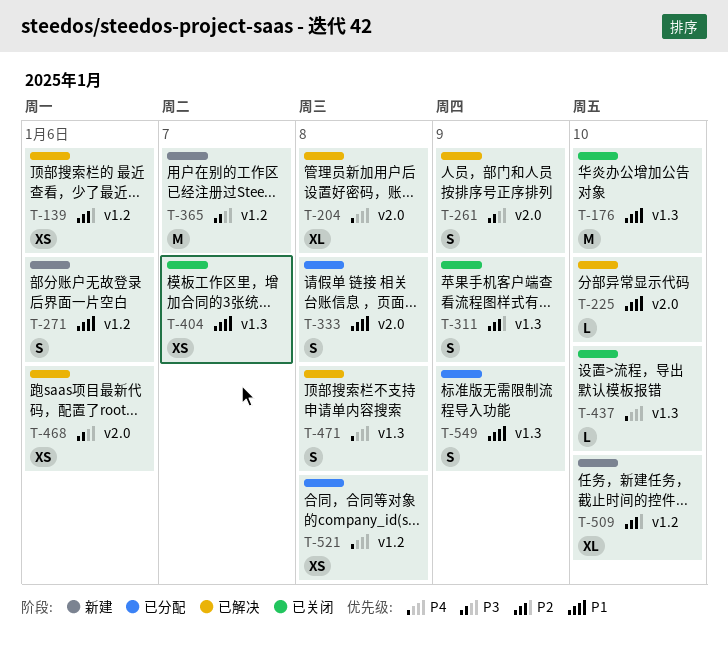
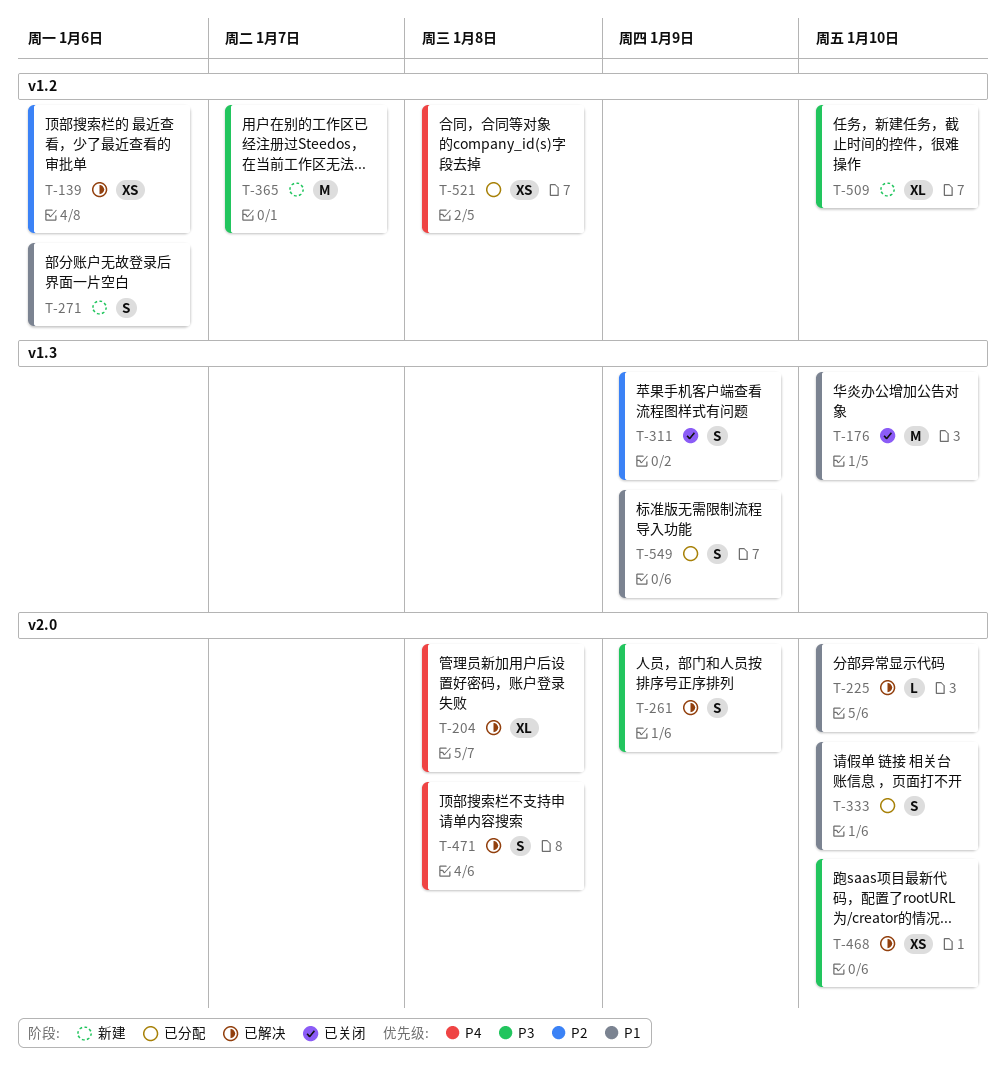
T-333, due: Jan 8 -> Jan 10
T-404: present -> none
T-437: present -> none
T-468, due: Jan 6 -> Jan 10
T-471, label: v1.3 -> v2.0
T-509, priority: P2 -> P3

